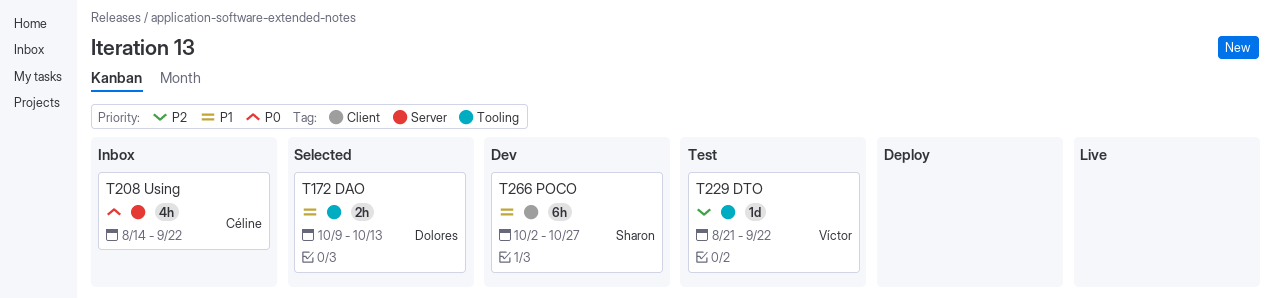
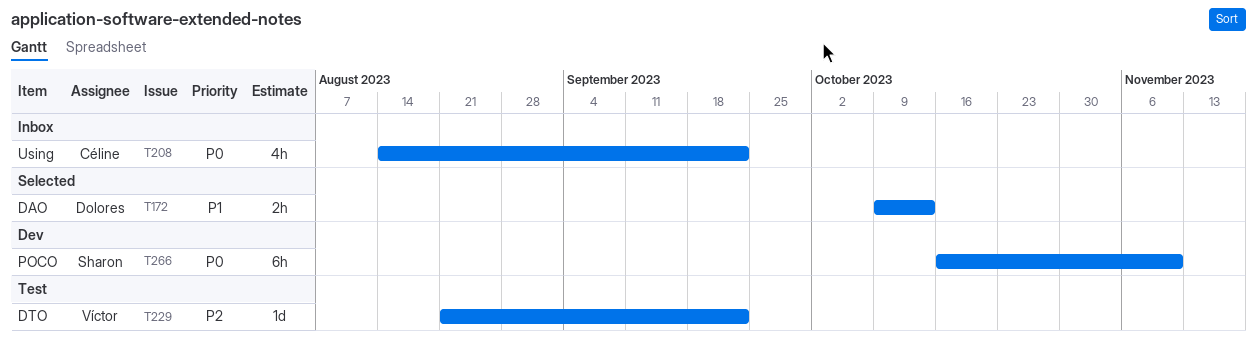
T266, priority: P1 -> P0
T266, start: Oct 2 -> Oct 16
T266, due: Oct 27 -> Nov 10

